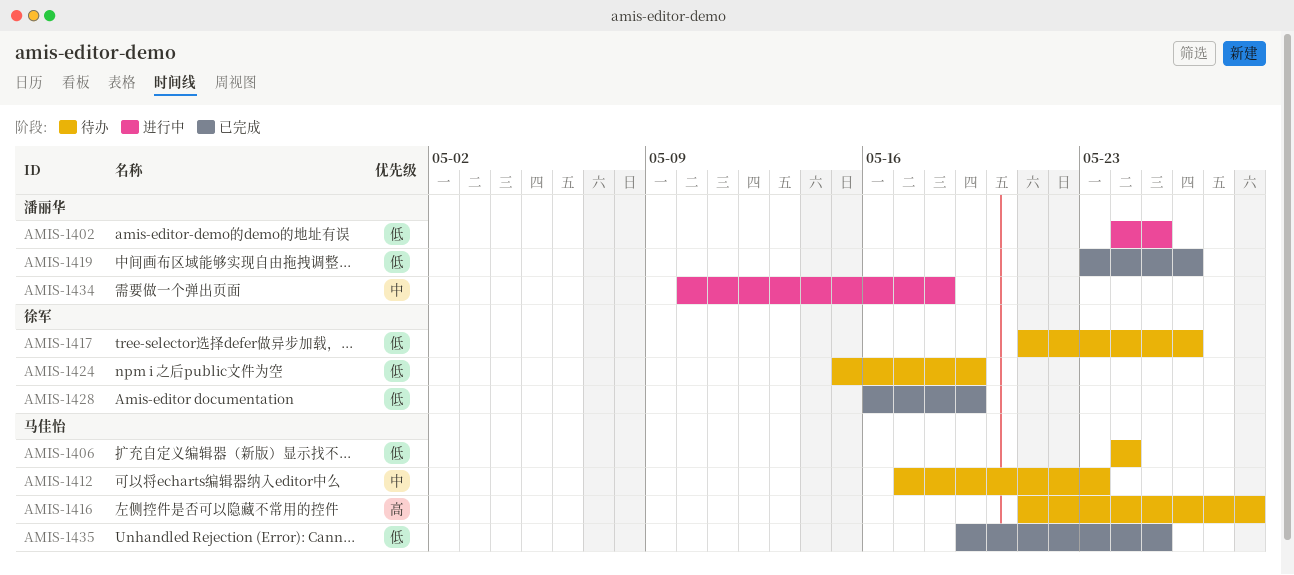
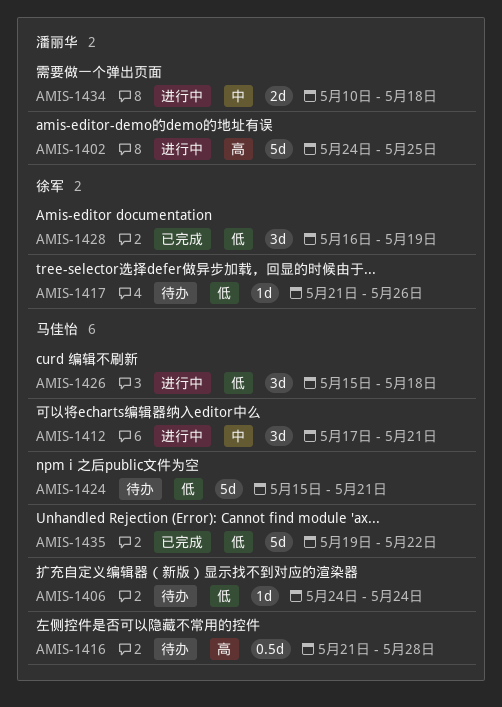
AMIS-1402, priority: 低 -> 高
AMIS-1412, status: 待办 -> 进行中
AMIS-1412, due: May 23 -> May 21
AMIS-1419: present -> none
AMIS-1424, owner: 徐军 -> 马佳怡
AMIS-1424, due: May 19 -> May 21
AMIS-1426: none -> present
AMIS-1435, due: May 25 -> May 22

